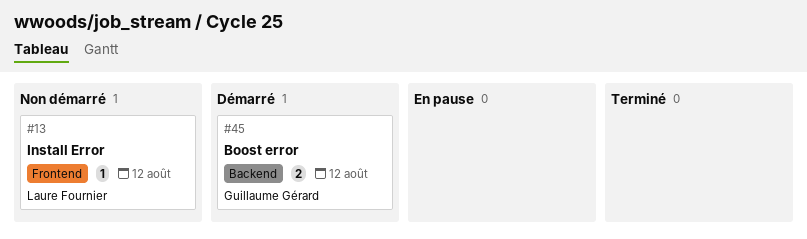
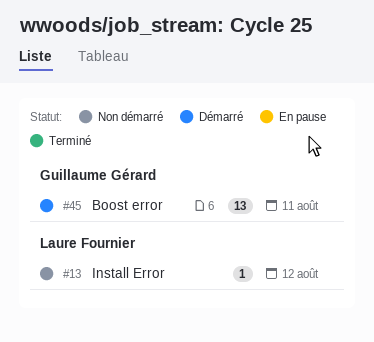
#45, estimate: 2 -> 13
#45, due: Aug 12 -> Aug 11

